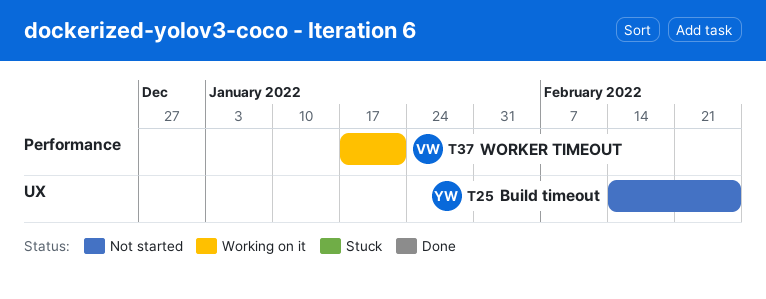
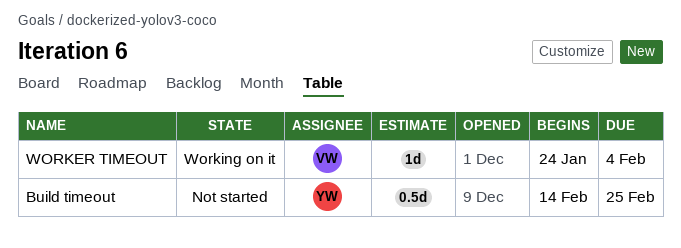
WORKER TIMEOUT, start: Jan 17 -> Jan 24
WORKER TIMEOUT, due: Jan 21 -> Feb 4

